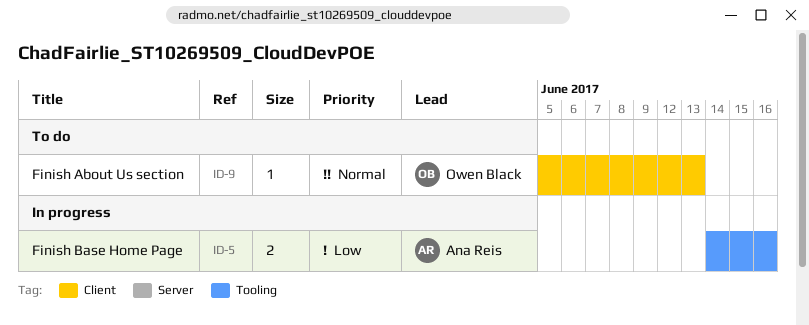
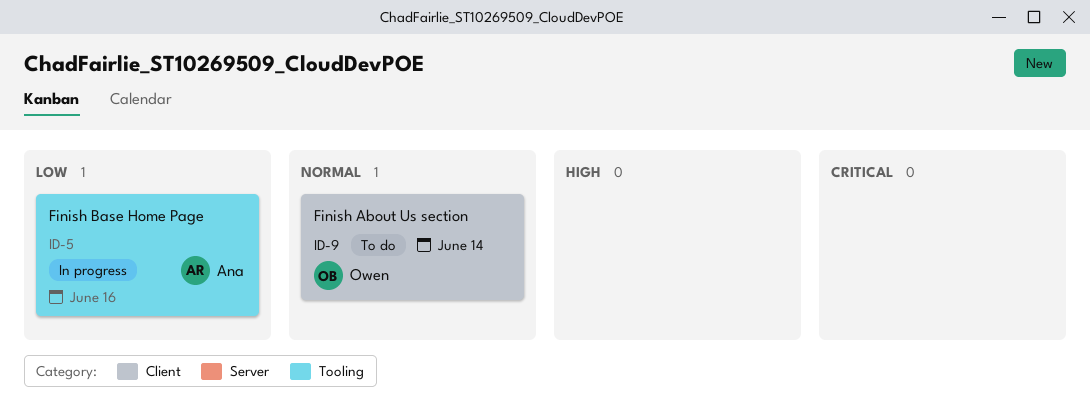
ID-9, due: Jun 13 -> Jun 14

